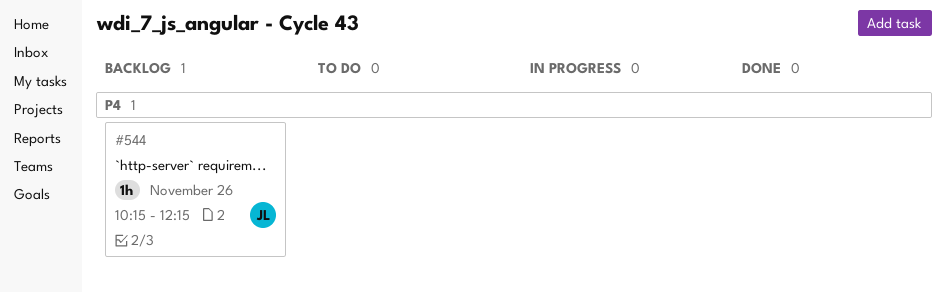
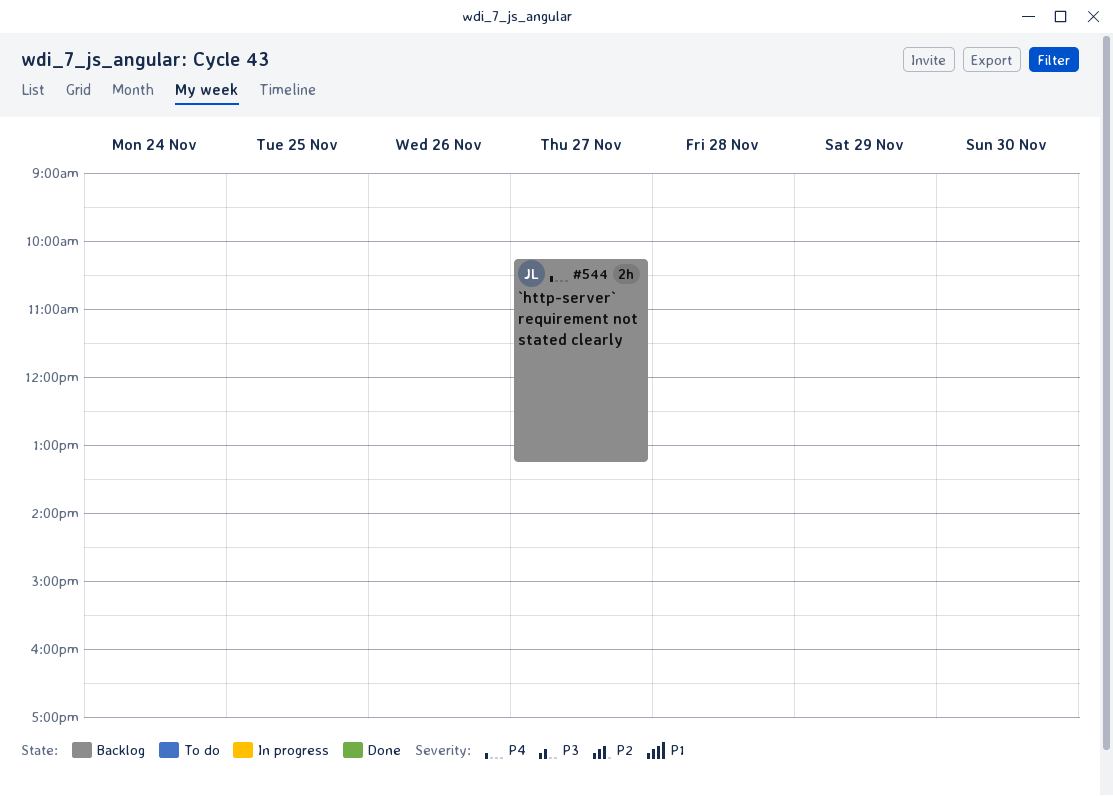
#544, estimate: 1h -> 2h
#544, day: Nov 26 -> Nov 27
#544, ends: 12:15 -> 13:15

